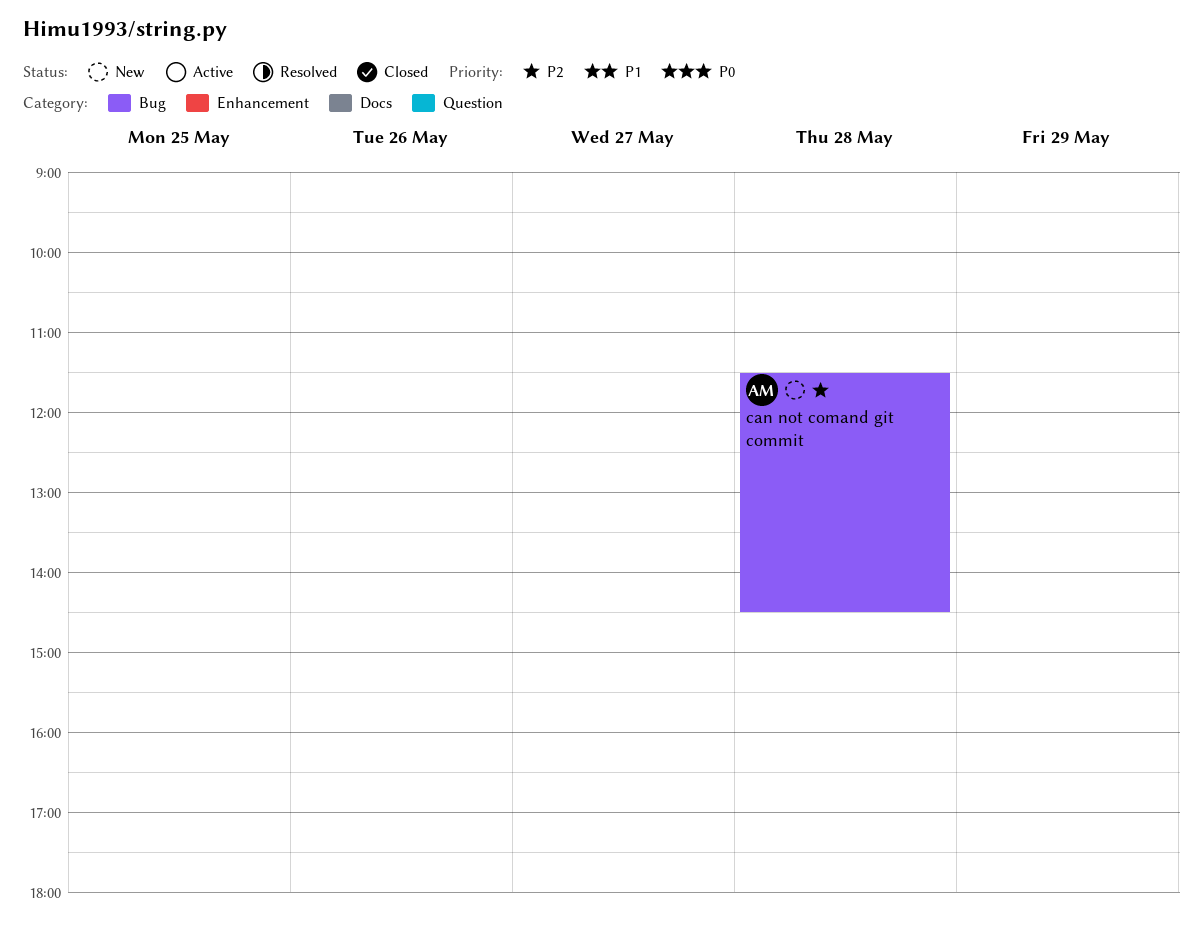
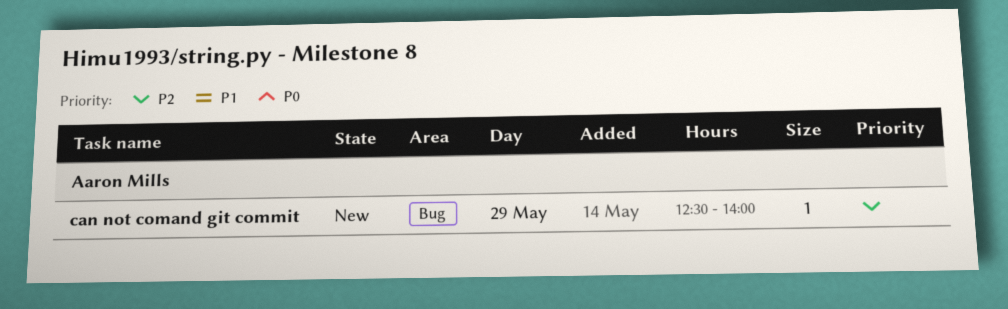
can not comand git commit, day: May 28 -> May 29
can not comand git commit, begins: 11:30 -> 12:30
can not comand git commit, ends: 14:30 -> 14:00

